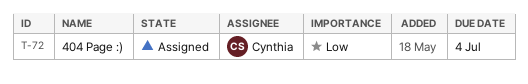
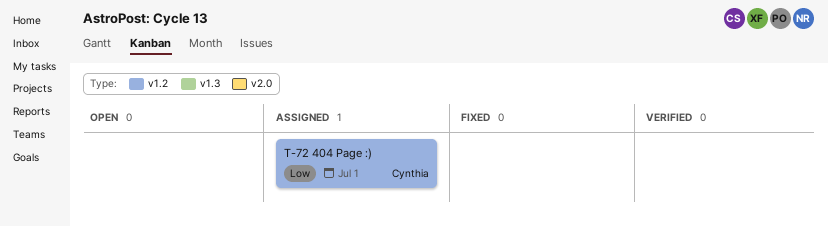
T-72, due: Jul 4 -> Jul 1

